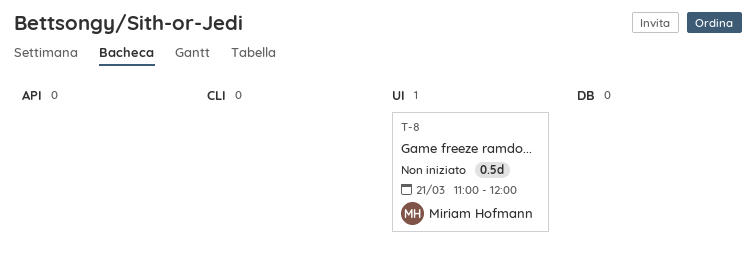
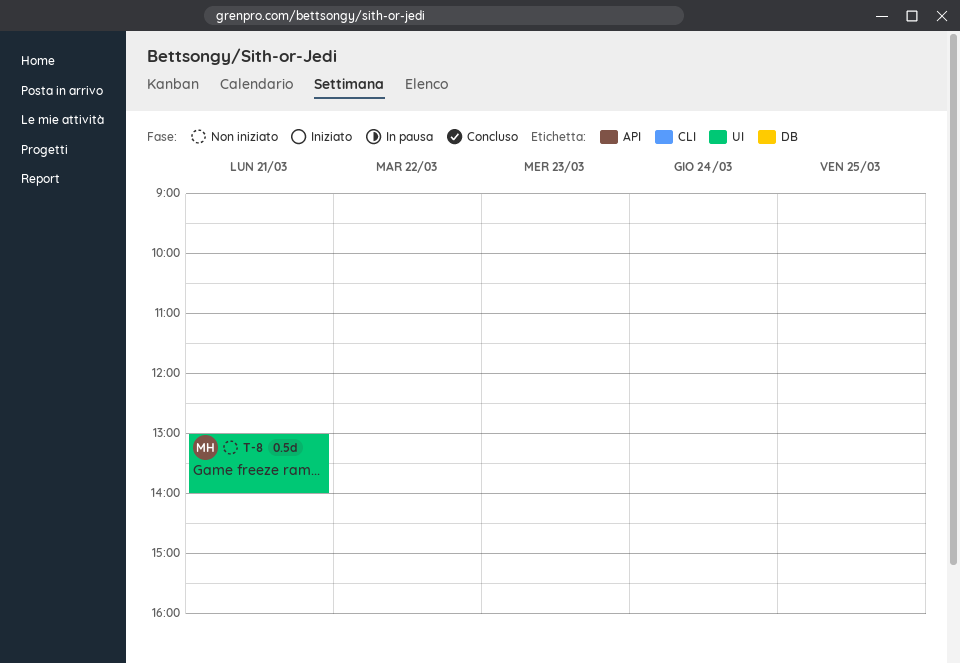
T-8, begins: 11:00 -> 13:00
T-8, ends: 12:00 -> 14:00

